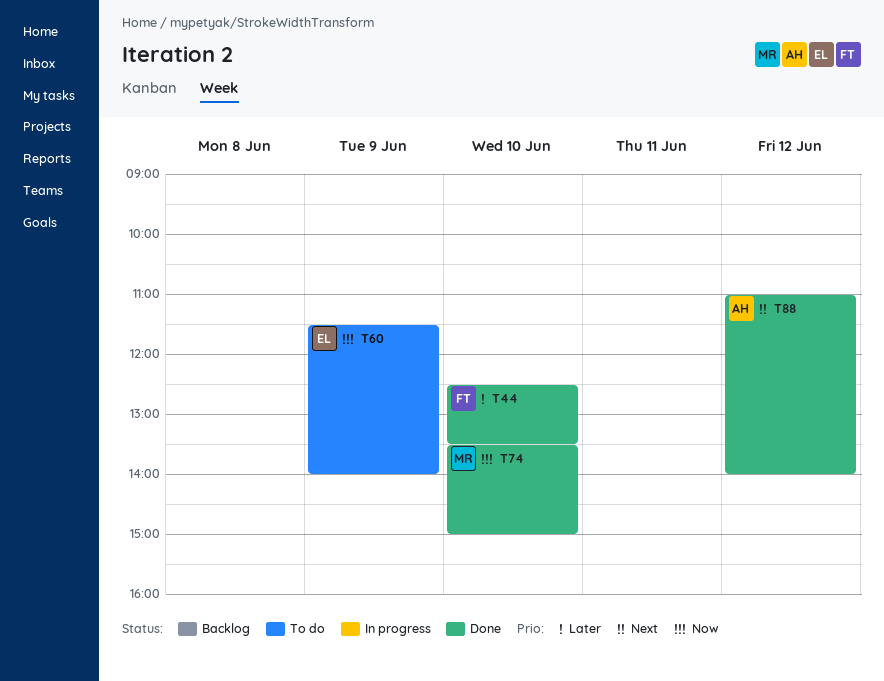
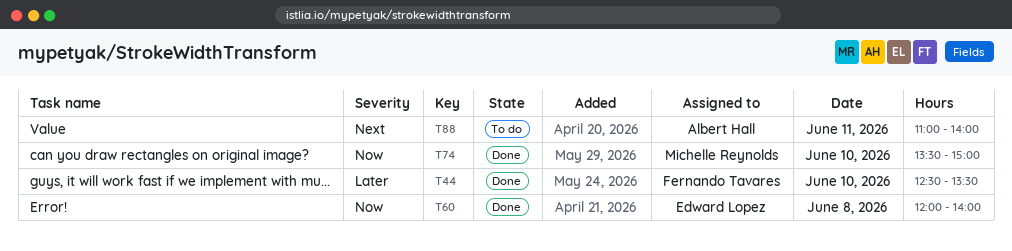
T60, status: To do -> Done
T60, day: Jun 9 -> Jun 8
T60, begins: 11:30 -> 12:00
T88, status: Done -> To do
T88, day: Jun 12 -> Jun 11

